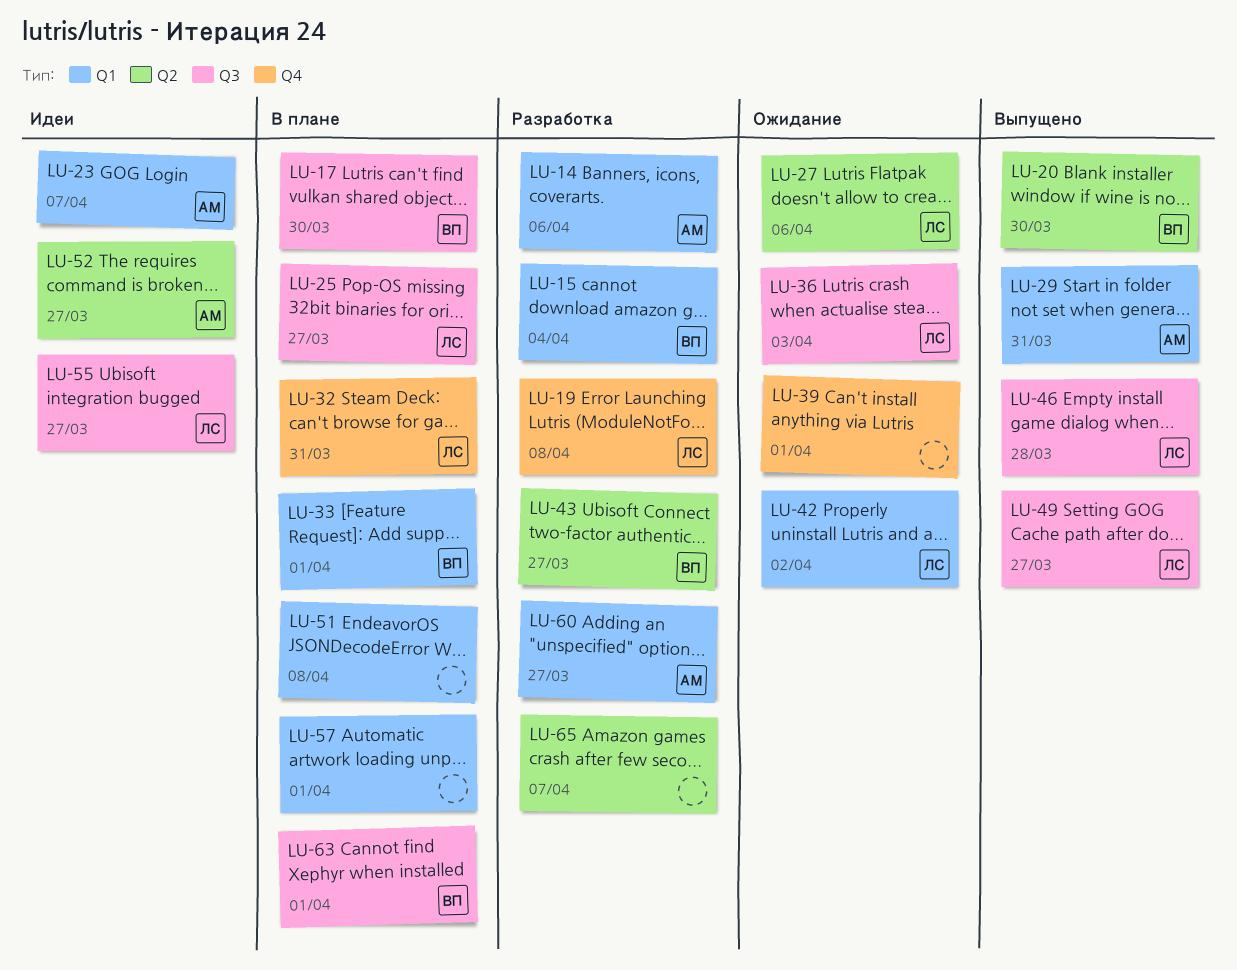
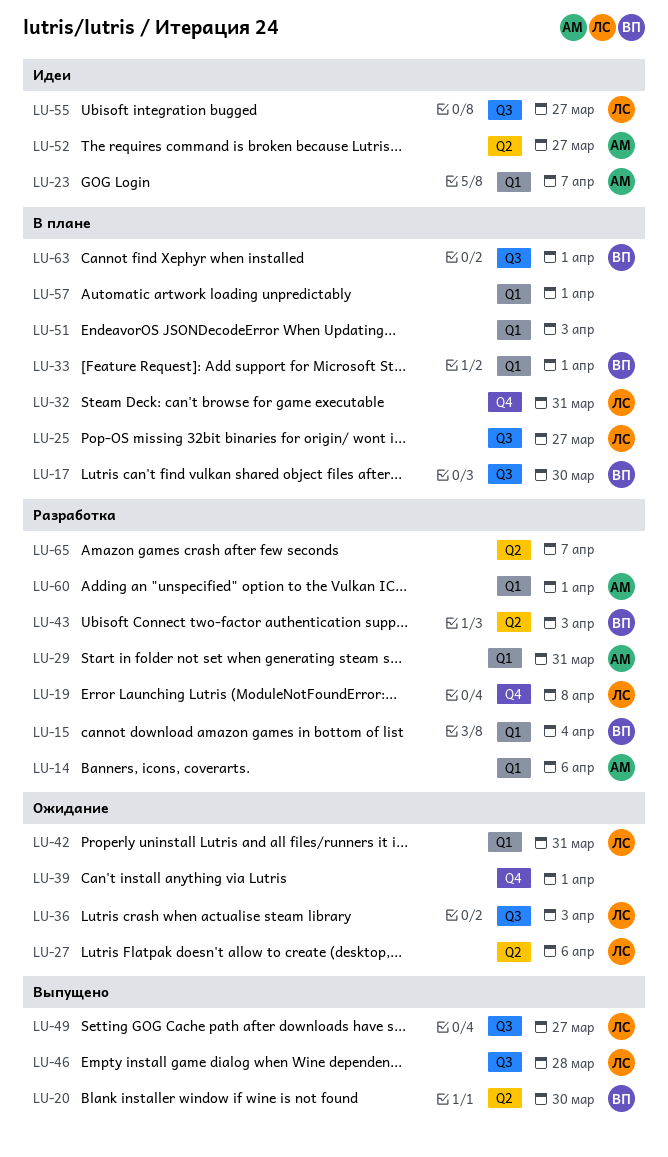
LU-29, status: Выпущено -> Разработка
LU-42, due: Apr 2 -> Mar 31
LU-43, due: Mar 27 -> Apr 3
LU-51, due: Apr 8 -> Apr 3
LU-60, due: Mar 27 -> Apr 1

